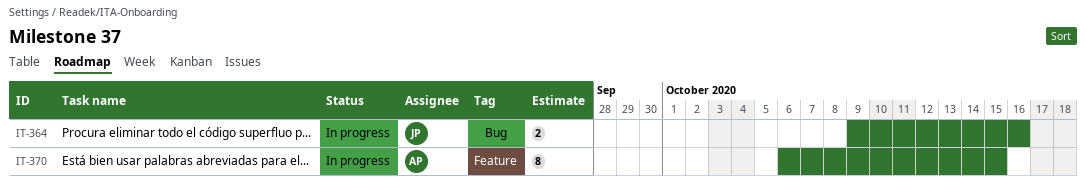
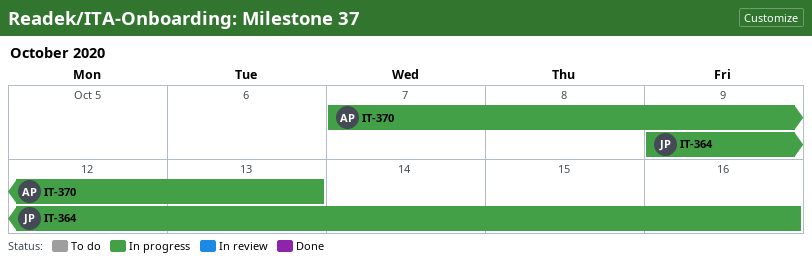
IT-370, start: Oct 6 -> Oct 7
IT-370, due: Oct 15 -> Oct 13

